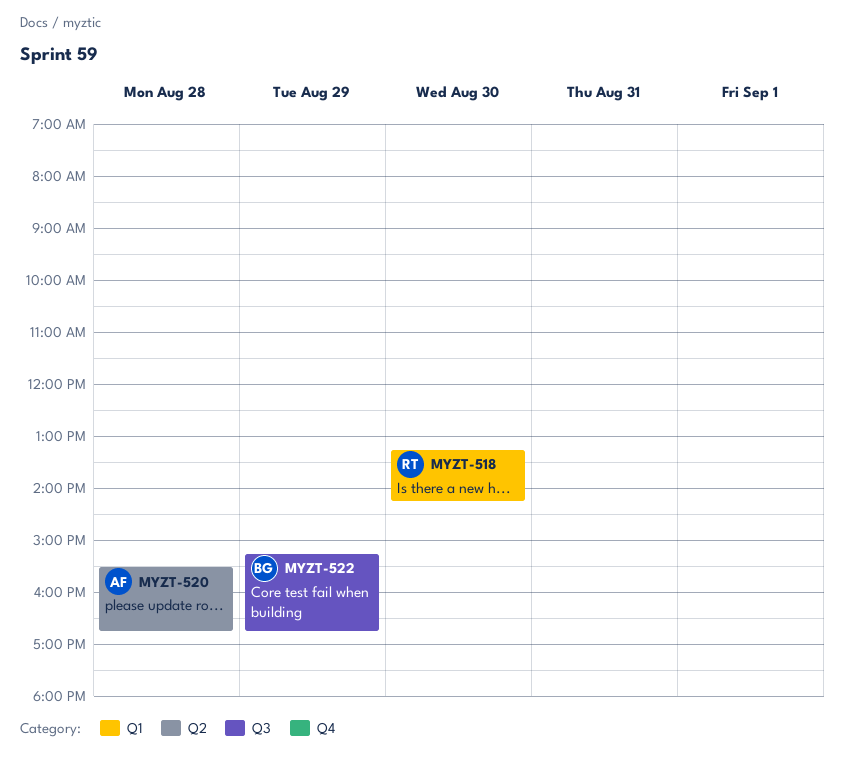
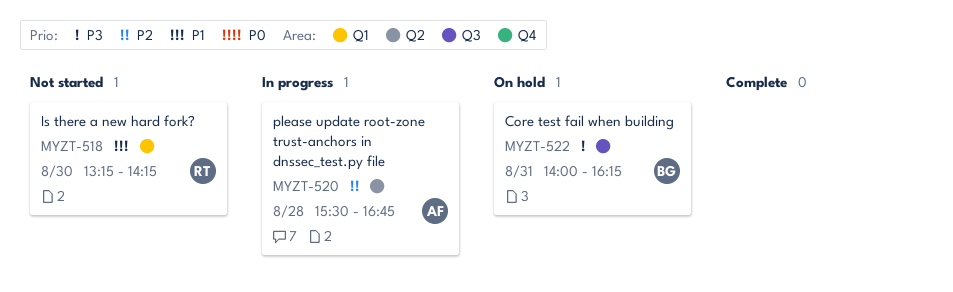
MYZT-522, day: Aug 29 -> Aug 31
MYZT-522, begins: 15:15 -> 14:00
MYZT-522, ends: 16:45 -> 16:15

